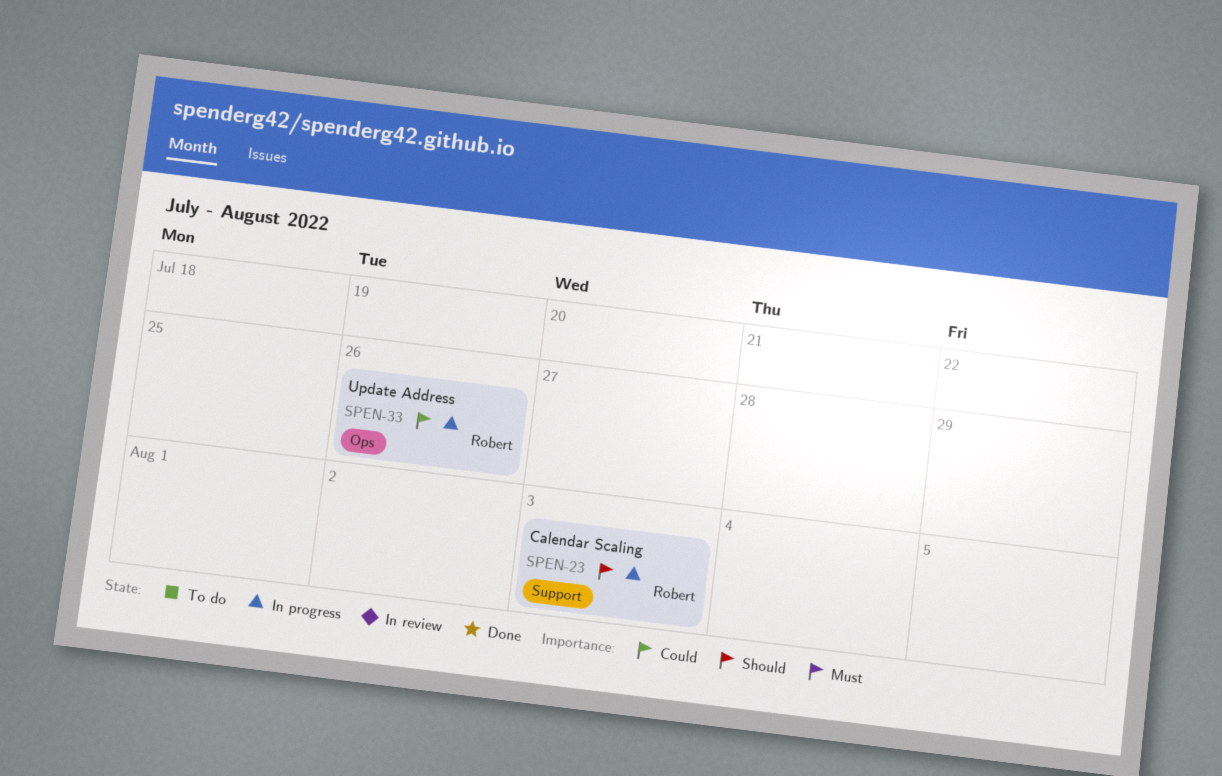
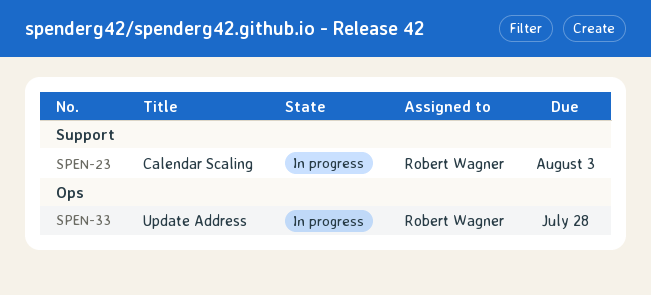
SPEN-33, due: Jul 26 -> Jul 28

